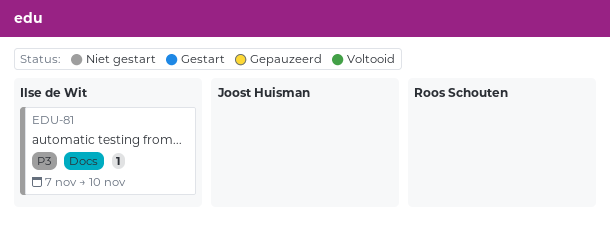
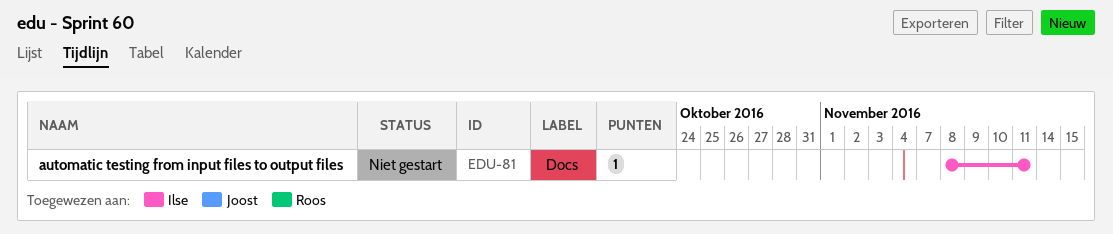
EDU-81, start: Nov 7 -> Nov 8
EDU-81, due: Nov 10 -> Nov 11

